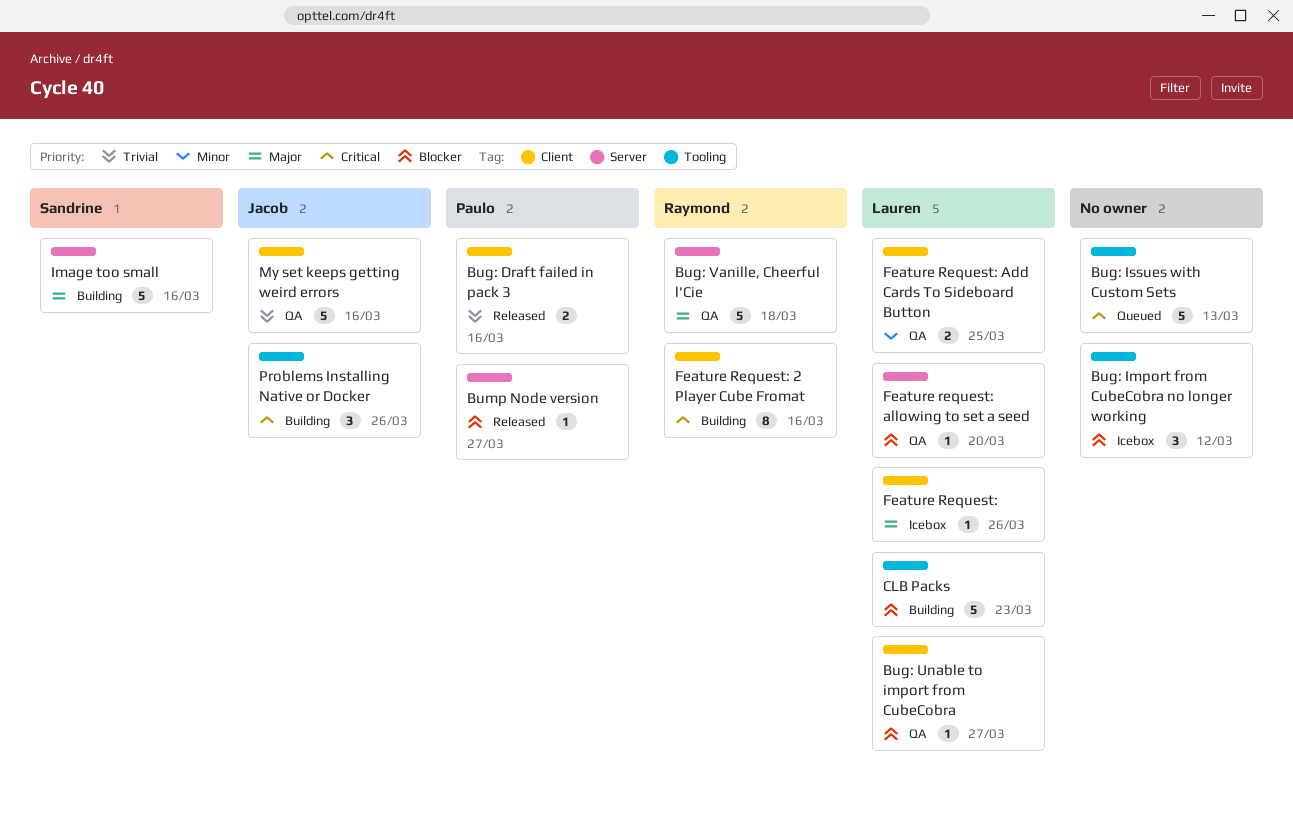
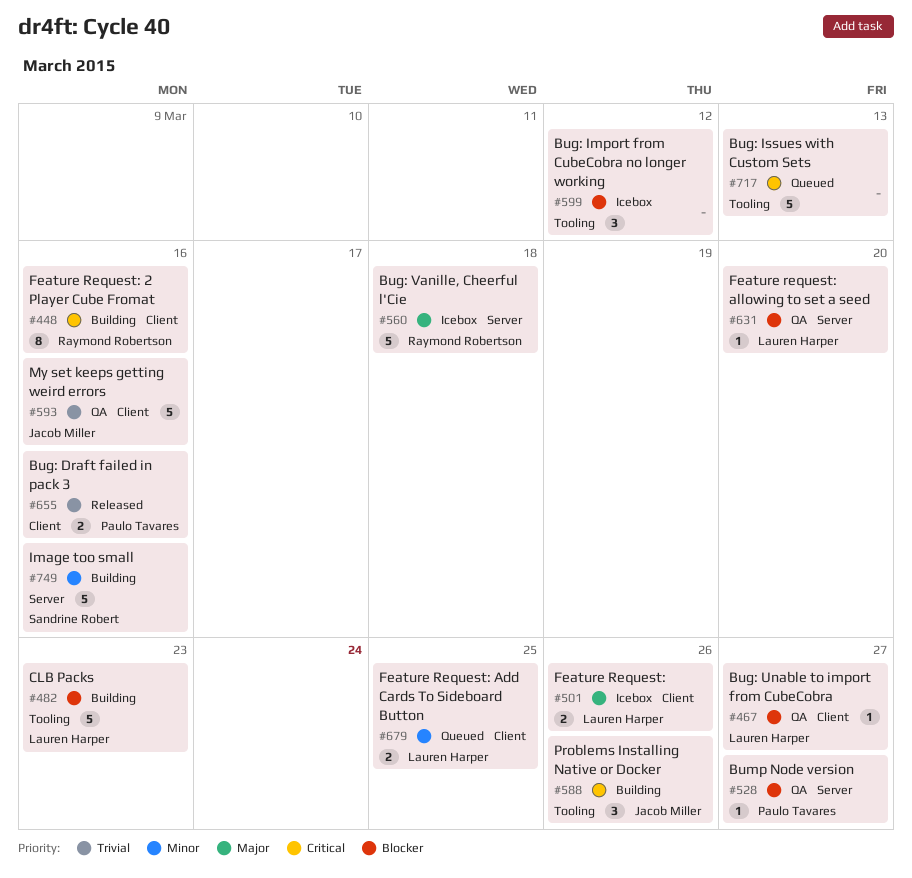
Bug: Vanille, Cheerful l'Cie, status: QA -> Icebox
Bump Node version, status: Released -> QA
Feature Request:, estimate: 1 -> 2
Feature Request: Add Cards To Sideboard Button, status: QA -> Queued
Image too small, priority: Major -> Minor

